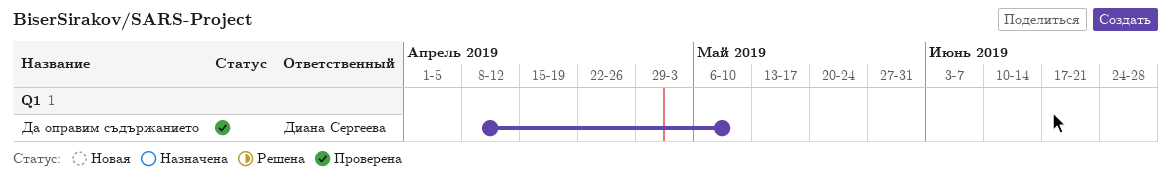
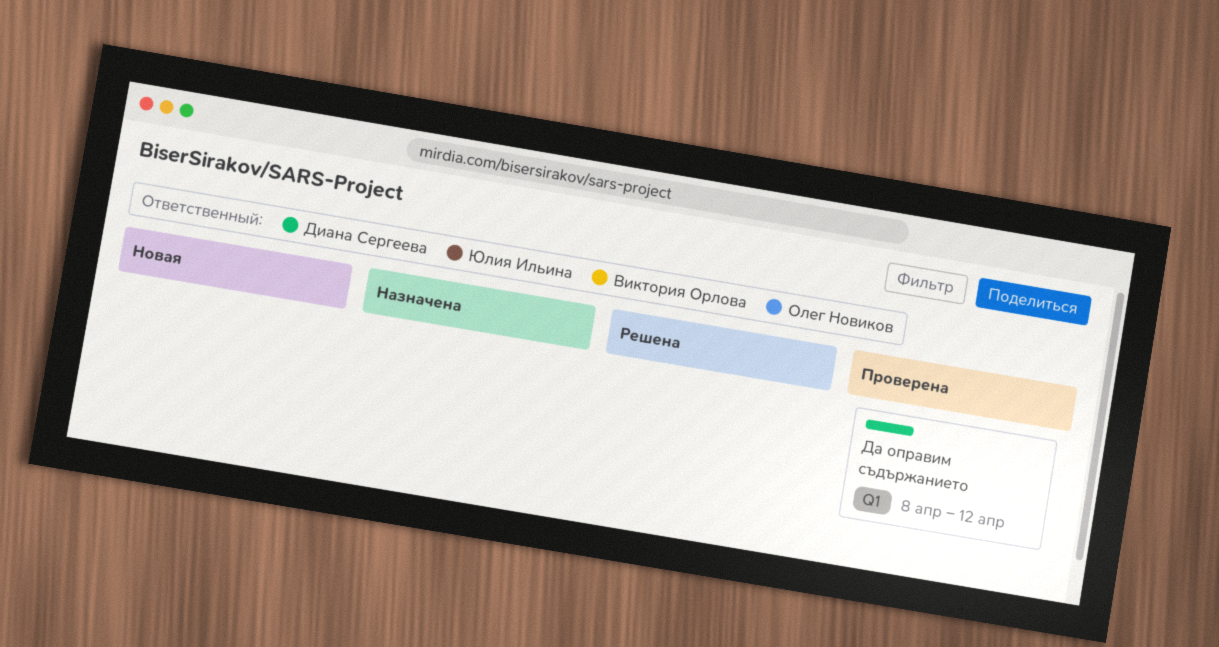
Да оправим съдържанието, due: May 10 -> Apr 12

